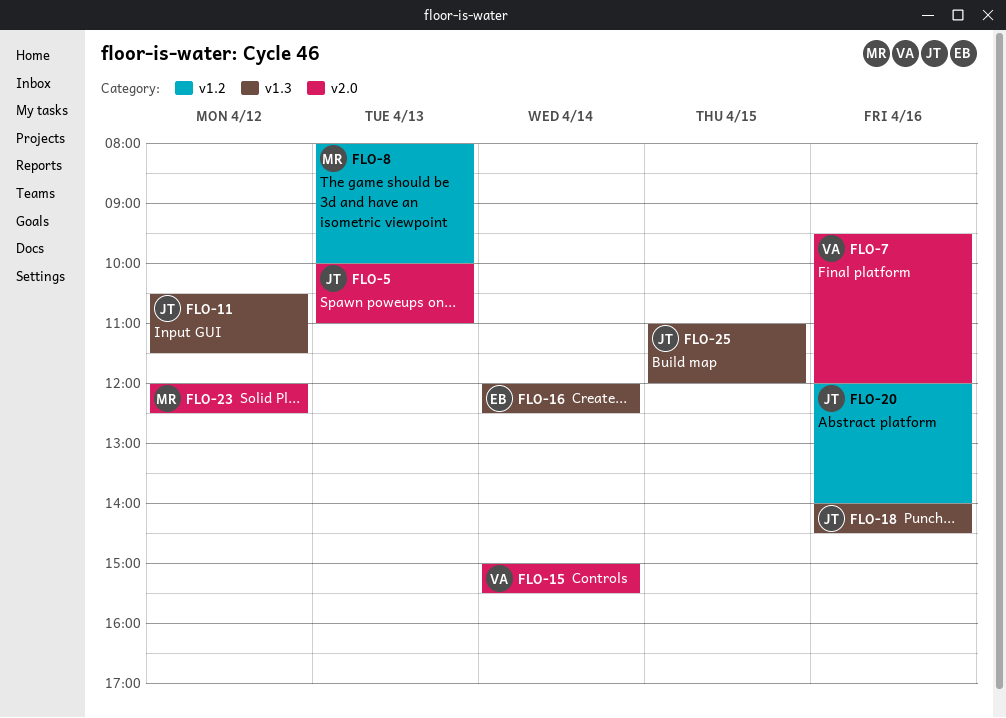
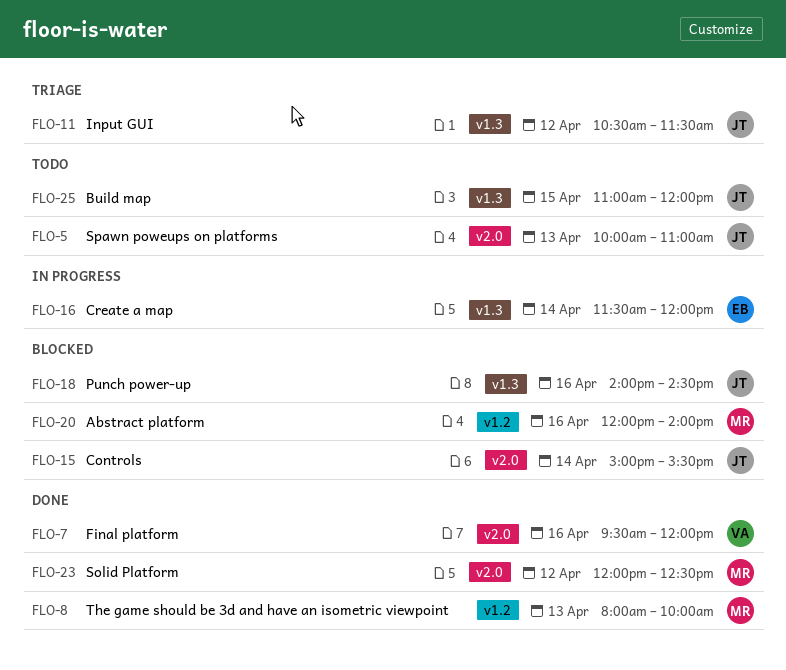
FLO-15, owner: VA -> JT
FLO-16, begins: 12:00 -> 11:30
FLO-16, ends: 12:30 -> 12:00
FLO-20, owner: JT -> MR

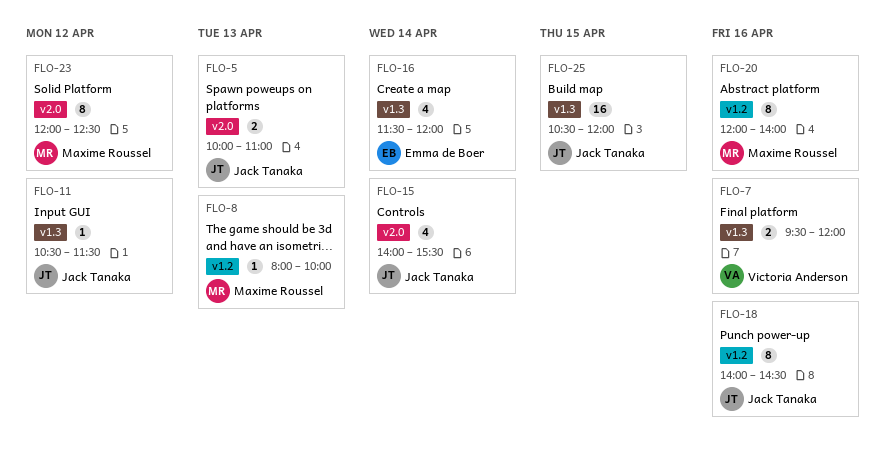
FLO-7, label: v2.0 -> v1.3
FLO-15, begins: 15:00 -> 14:00
FLO-18, label: v1.3 -> v1.2
FLO-25, begins: 11:00 -> 10:30

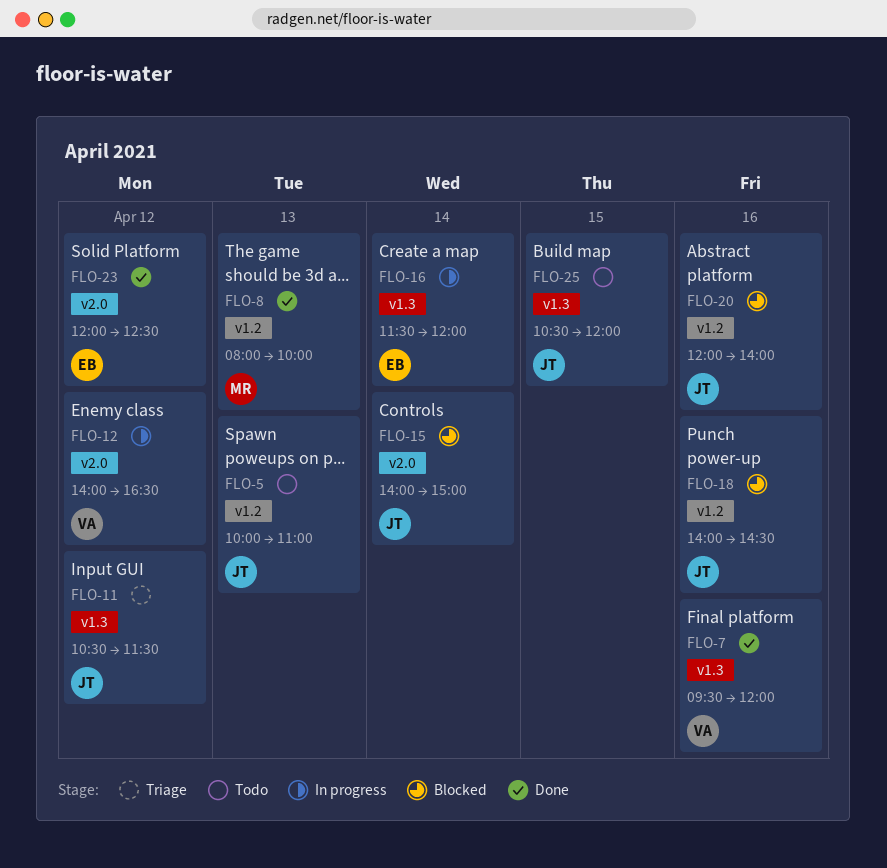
FLO-5, label: v2.0 -> v1.2
FLO-12: none -> present
FLO-15, ends: 15:30 -> 15:00
FLO-20, owner: Maxime Roussel -> Jack Tanaka
FLO-23, owner: Maxime Roussel -> Emma de Boer

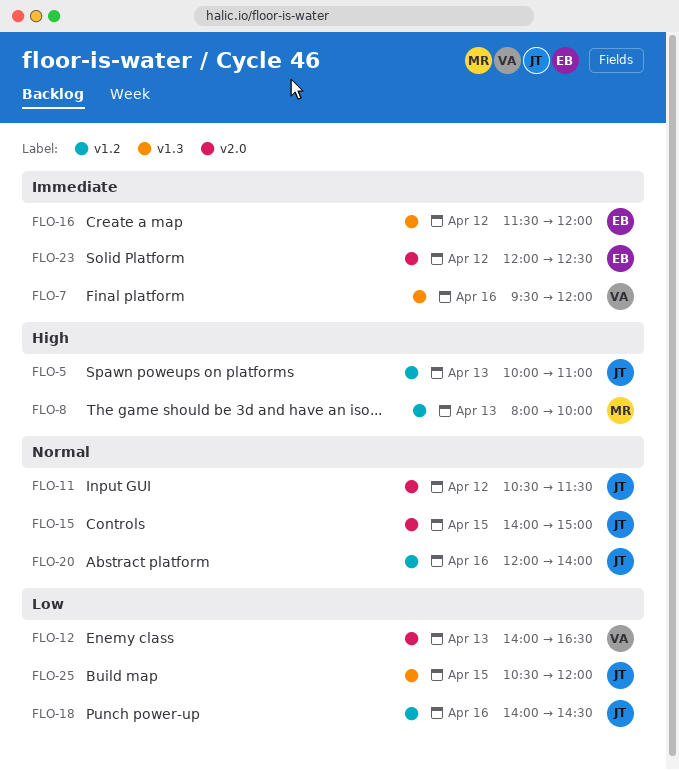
FLO-11, label: v1.3 -> v2.0
FLO-12, day: Apr 12 -> Apr 13
FLO-15, day: Apr 14 -> Apr 15
FLO-16, day: Apr 14 -> Apr 12

